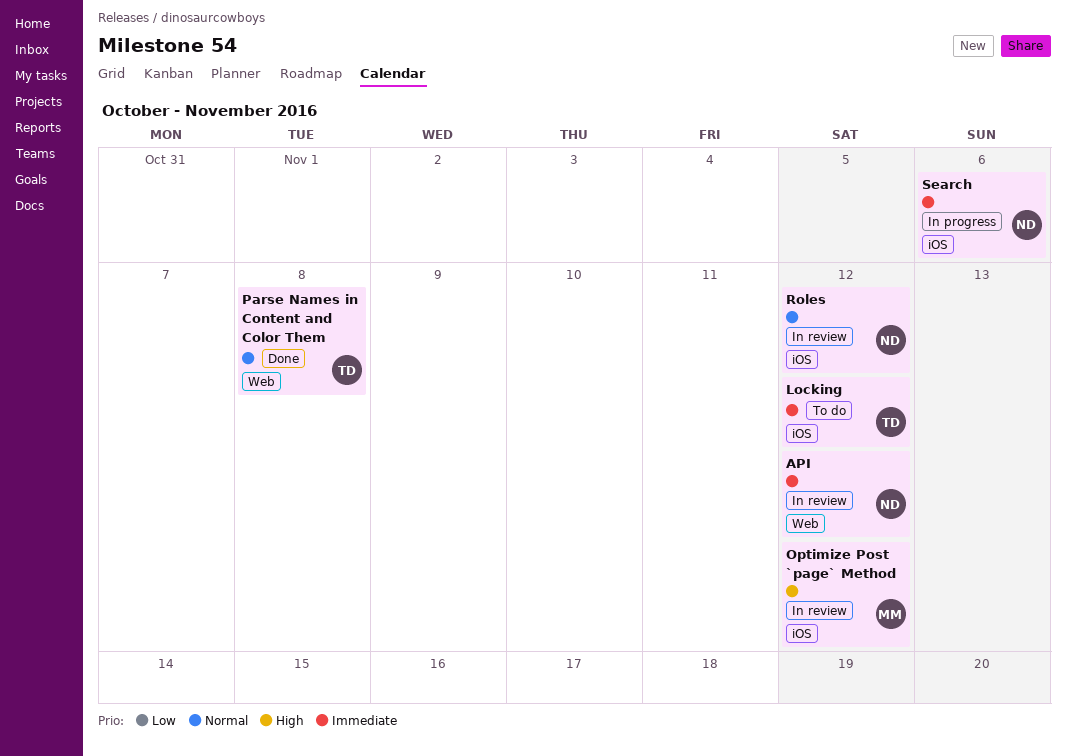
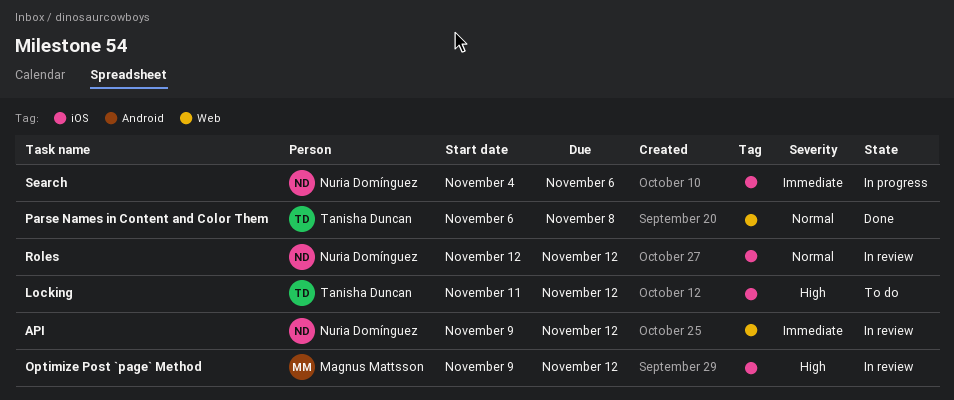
Locking, priority: Immediate -> High

